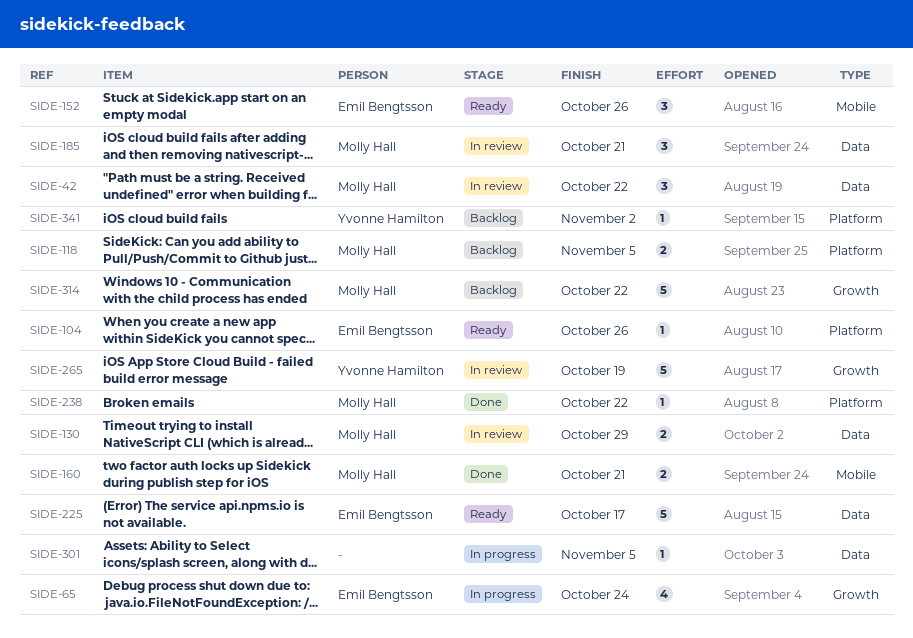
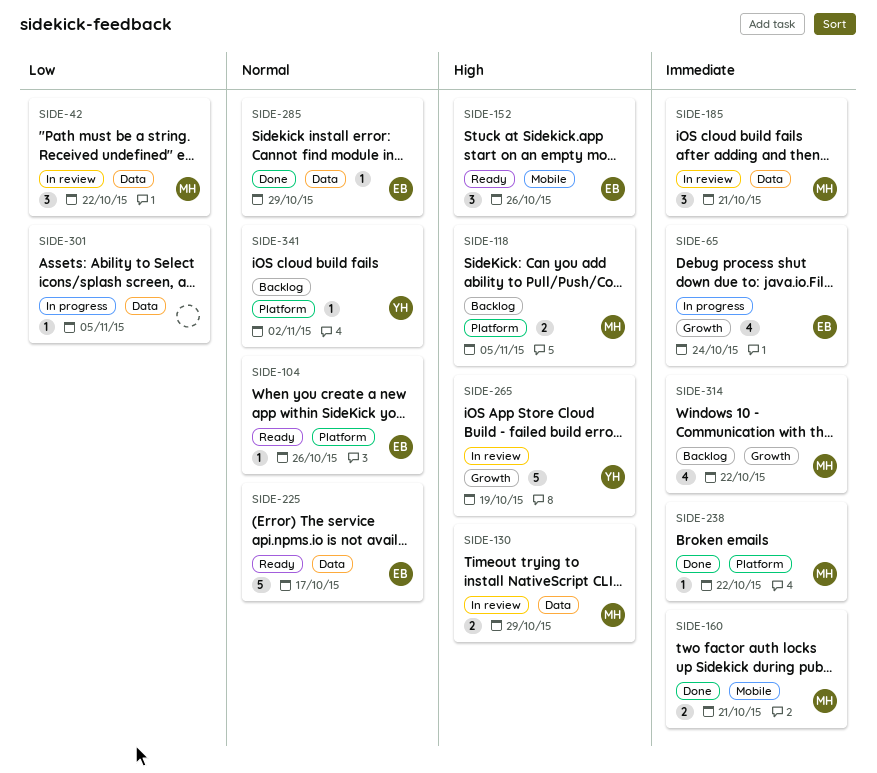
SIDE-285: none -> present
SIDE-314, estimate: 5 -> 4

